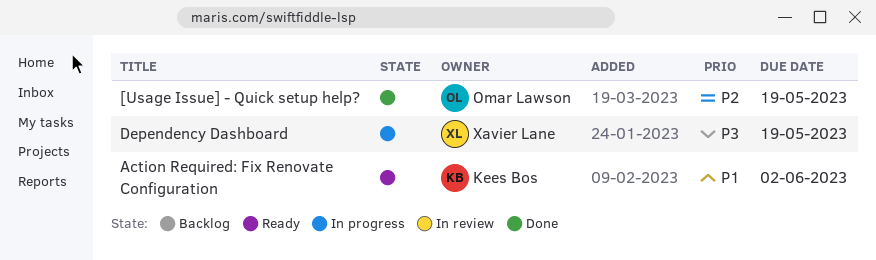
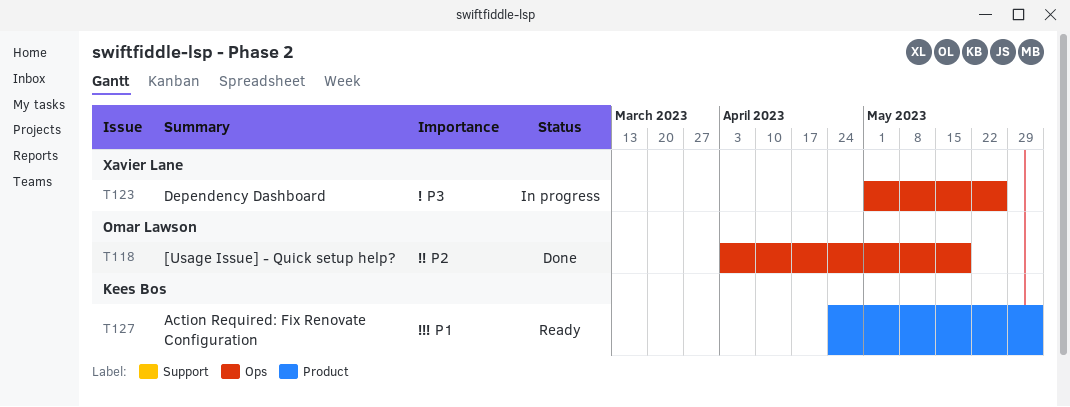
Dependency Dashboard, due: May 19 -> May 26

